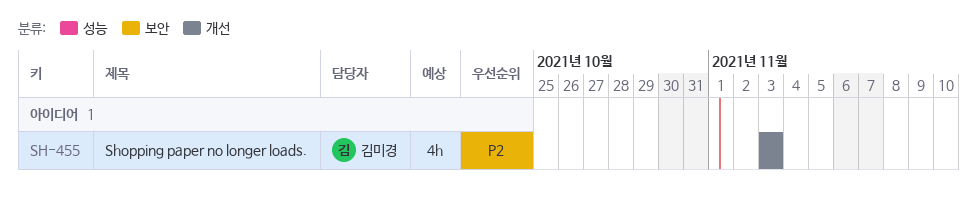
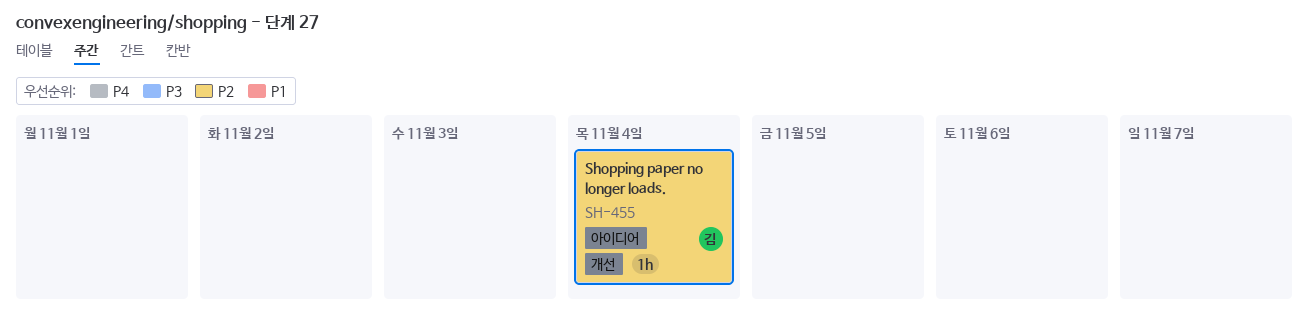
SH-455, estimate: 4h -> 1h
SH-455, due: Nov 3 -> Nov 4

